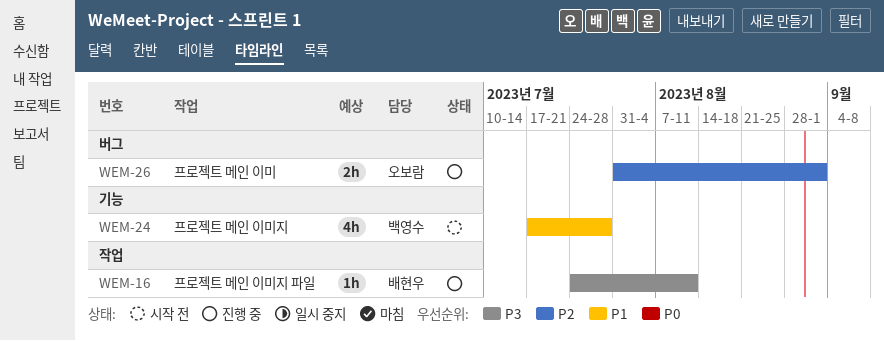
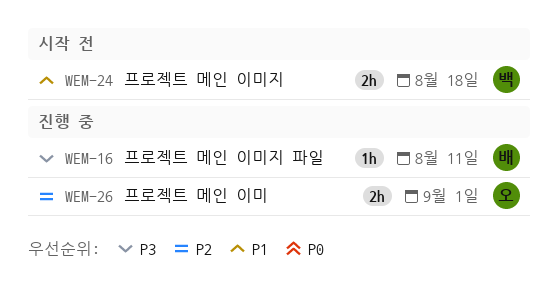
WEM-24, estimate: 4h -> 2h
WEM-24, due: Jul 28 -> Aug 18

